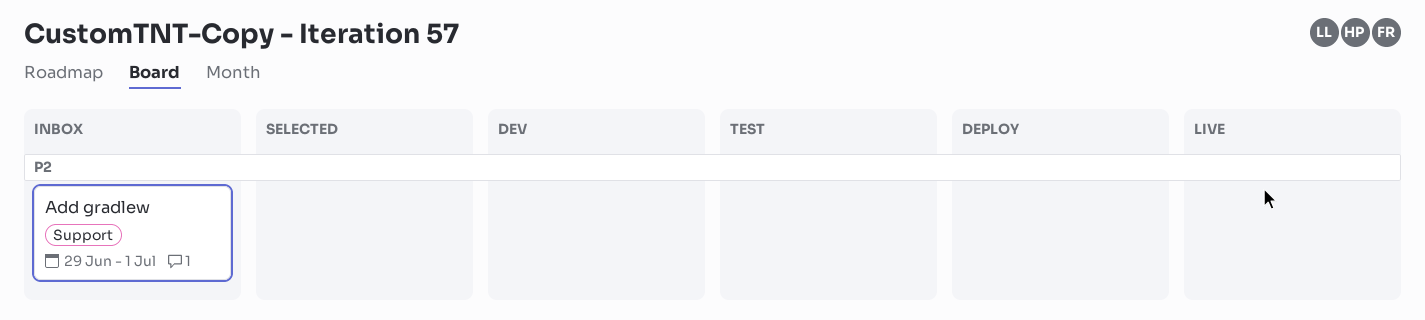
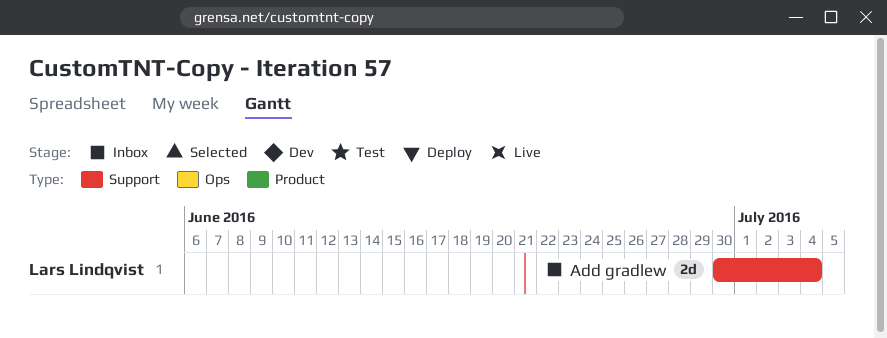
Add gradlew, start: Jun 29 -> Jun 30
Add gradlew, due: Jul 1 -> Jul 4

